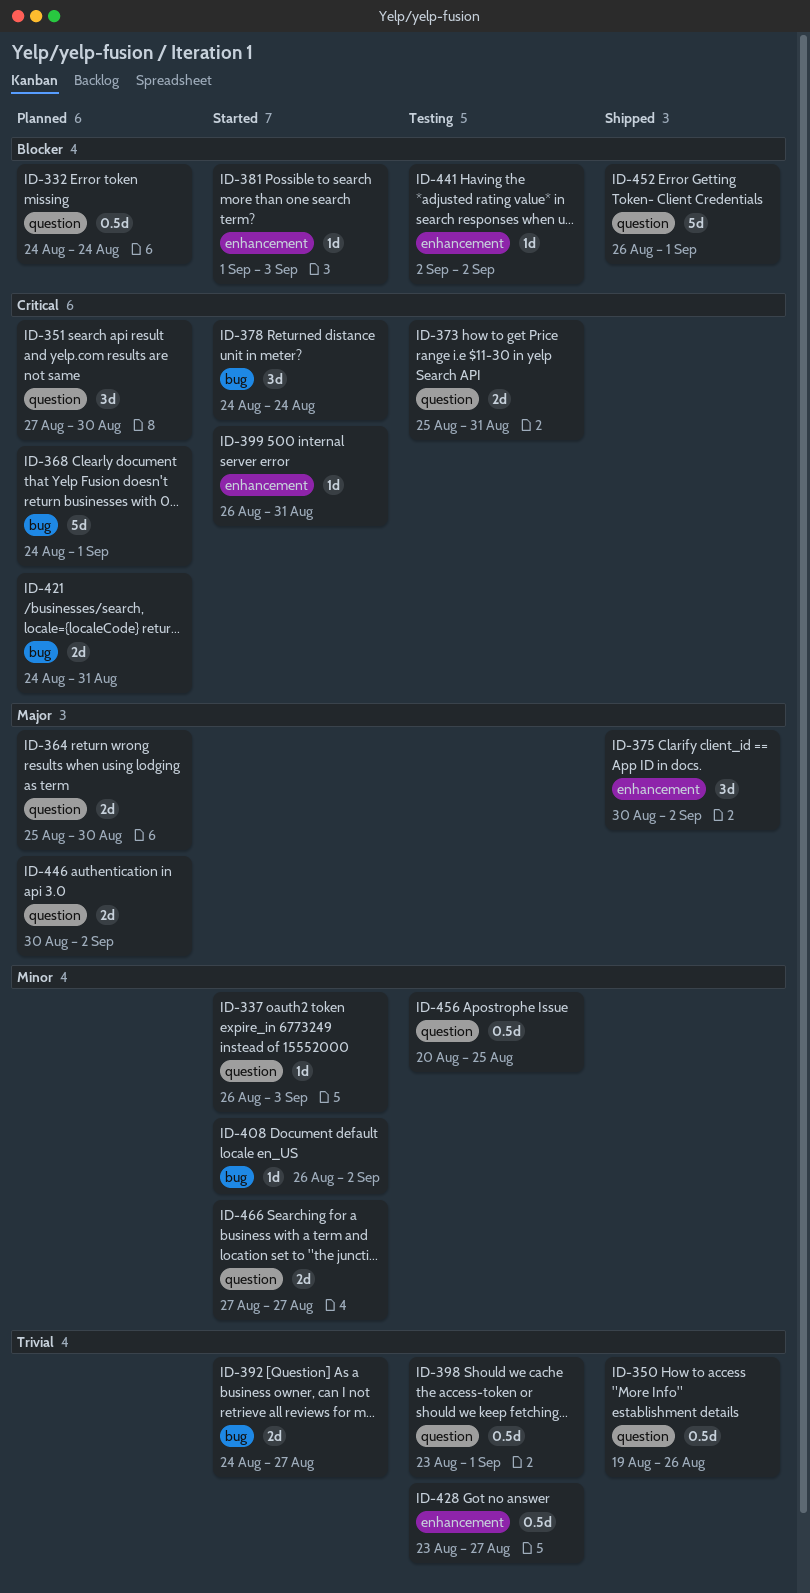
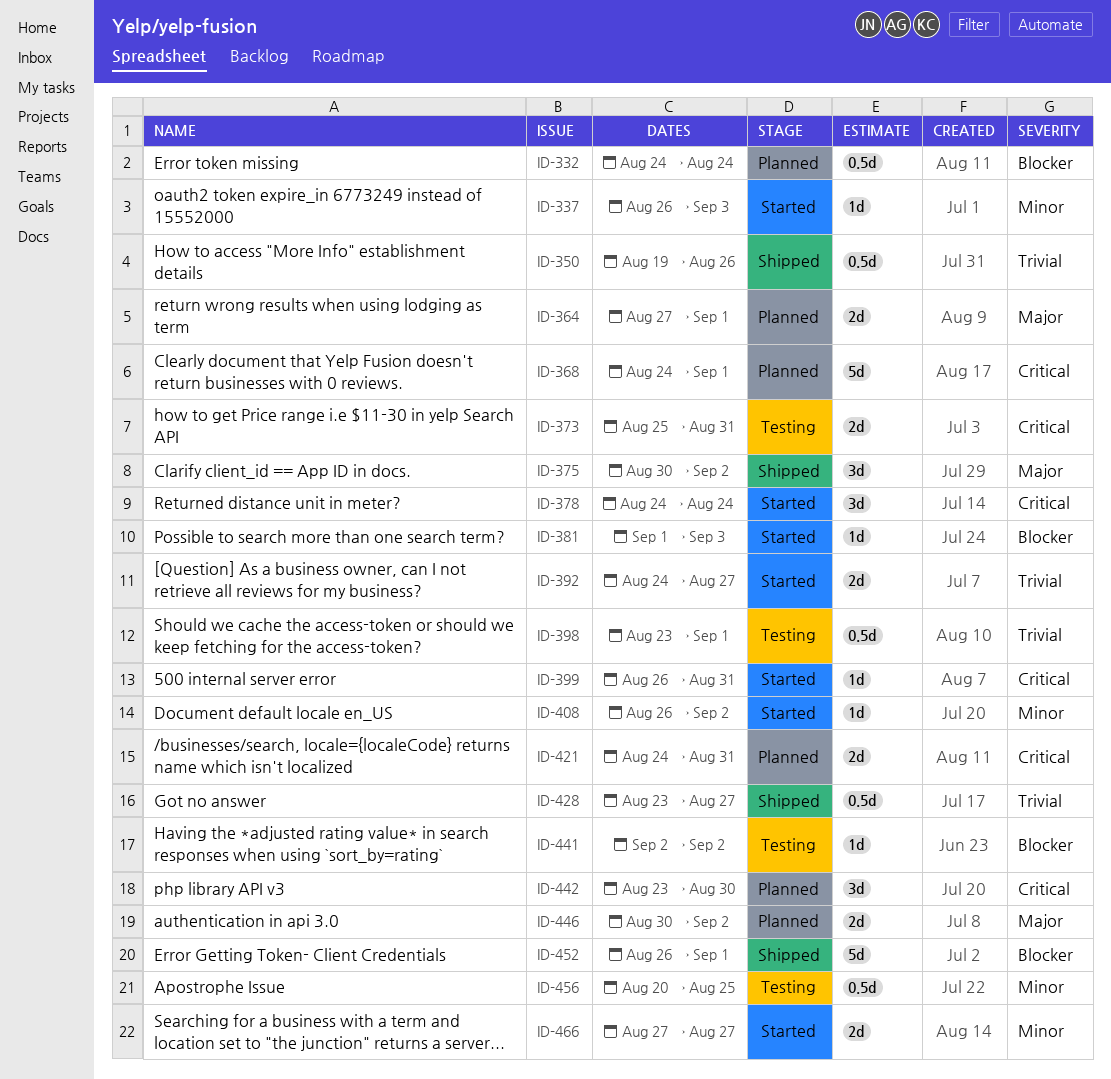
ID-351: present -> none
ID-364, start: Aug 25 -> Aug 27
ID-364, due: Aug 30 -> Sep 1
ID-428, status: Testing -> Shipped
ID-442: none -> present

